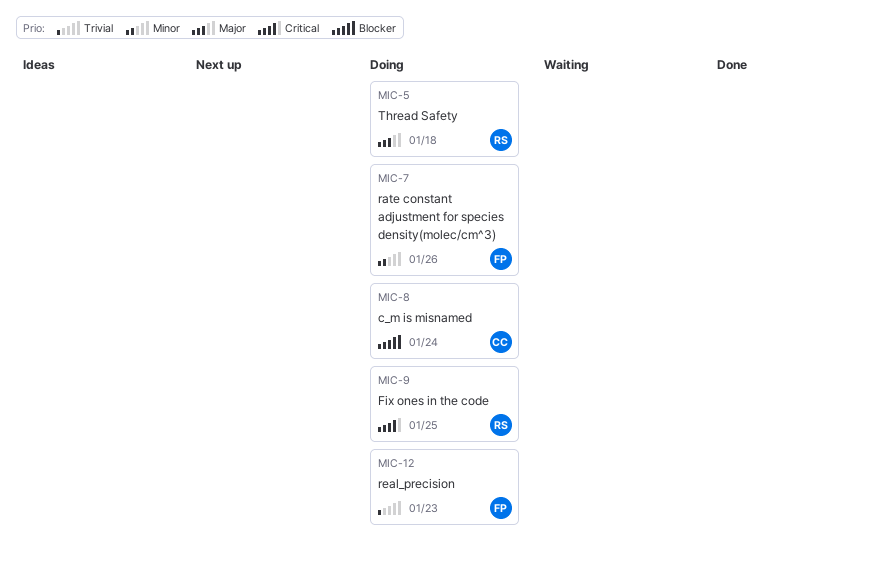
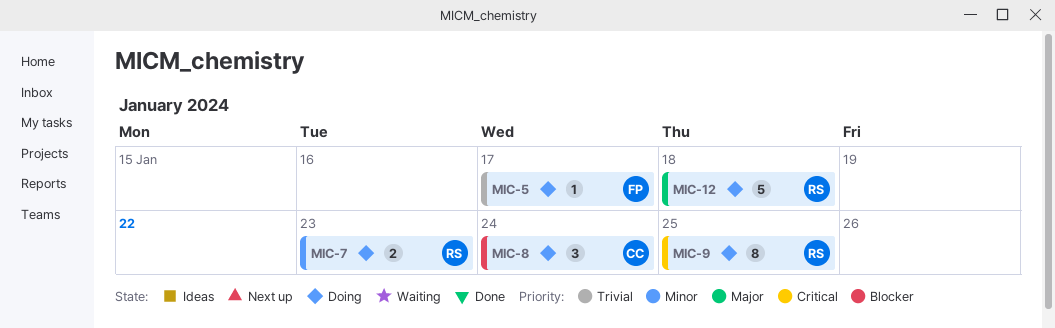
MIC-5, owner: RS -> FP
MIC-5, priority: Major -> Trivial
MIC-5, due: Jan 18 -> Jan 17
MIC-7, owner: FP -> RS
MIC-7, due: Jan 26 -> Jan 23
MIC-12, owner: FP -> RS
MIC-12, priority: Trivial -> Major
MIC-12, due: Jan 23 -> Jan 18

